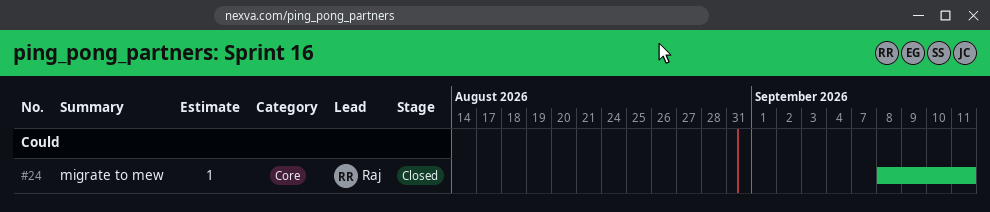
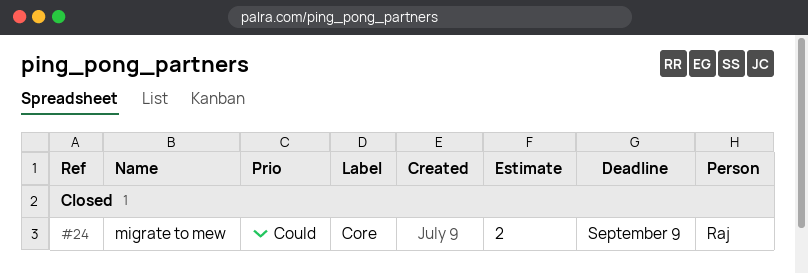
#24, estimate: 1 -> 2
#24, due: Sep 11 -> Sep 9

